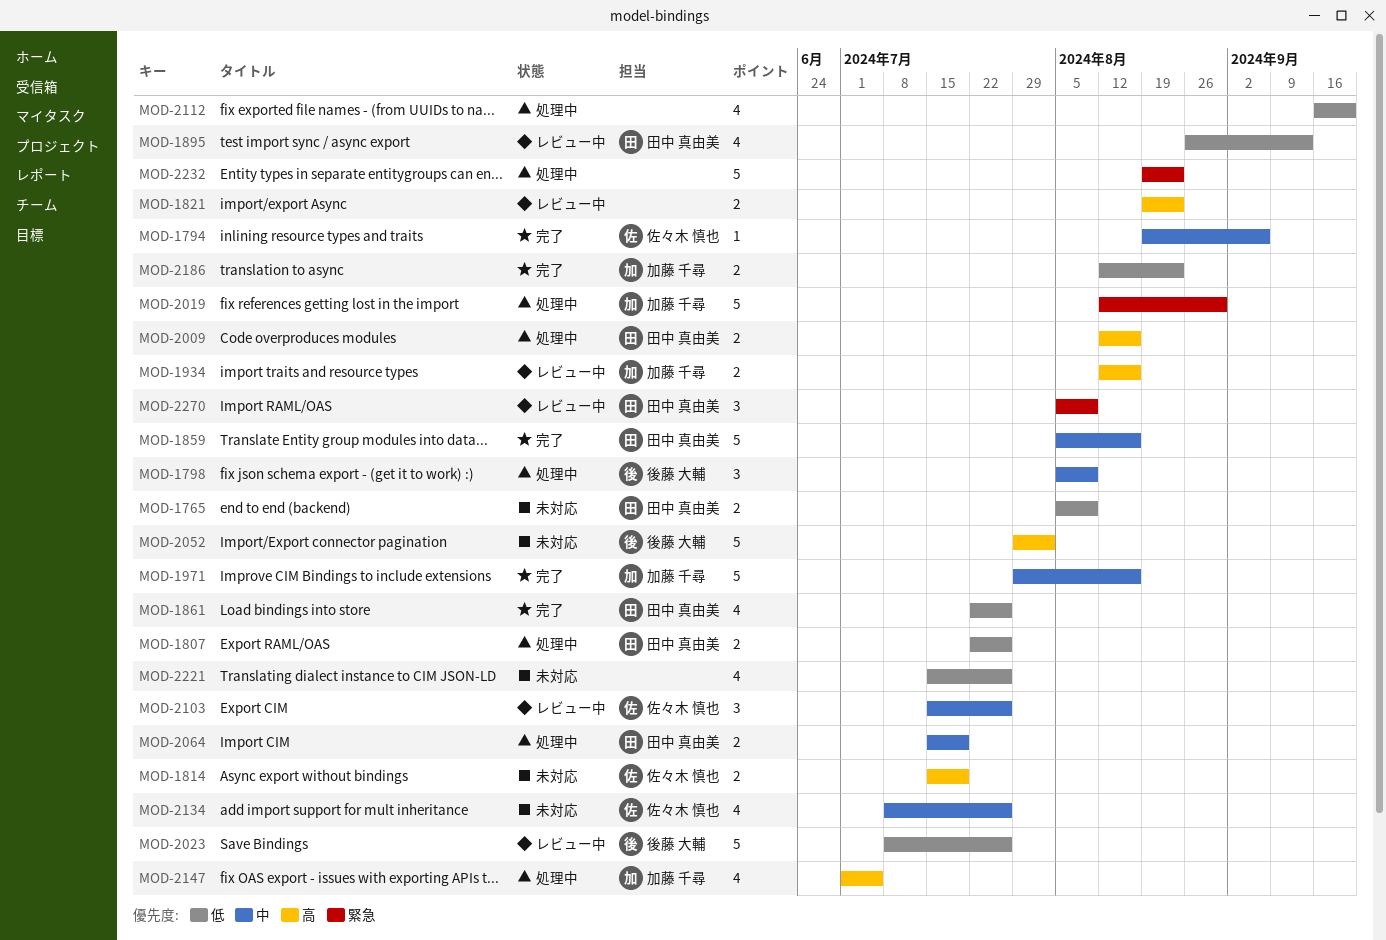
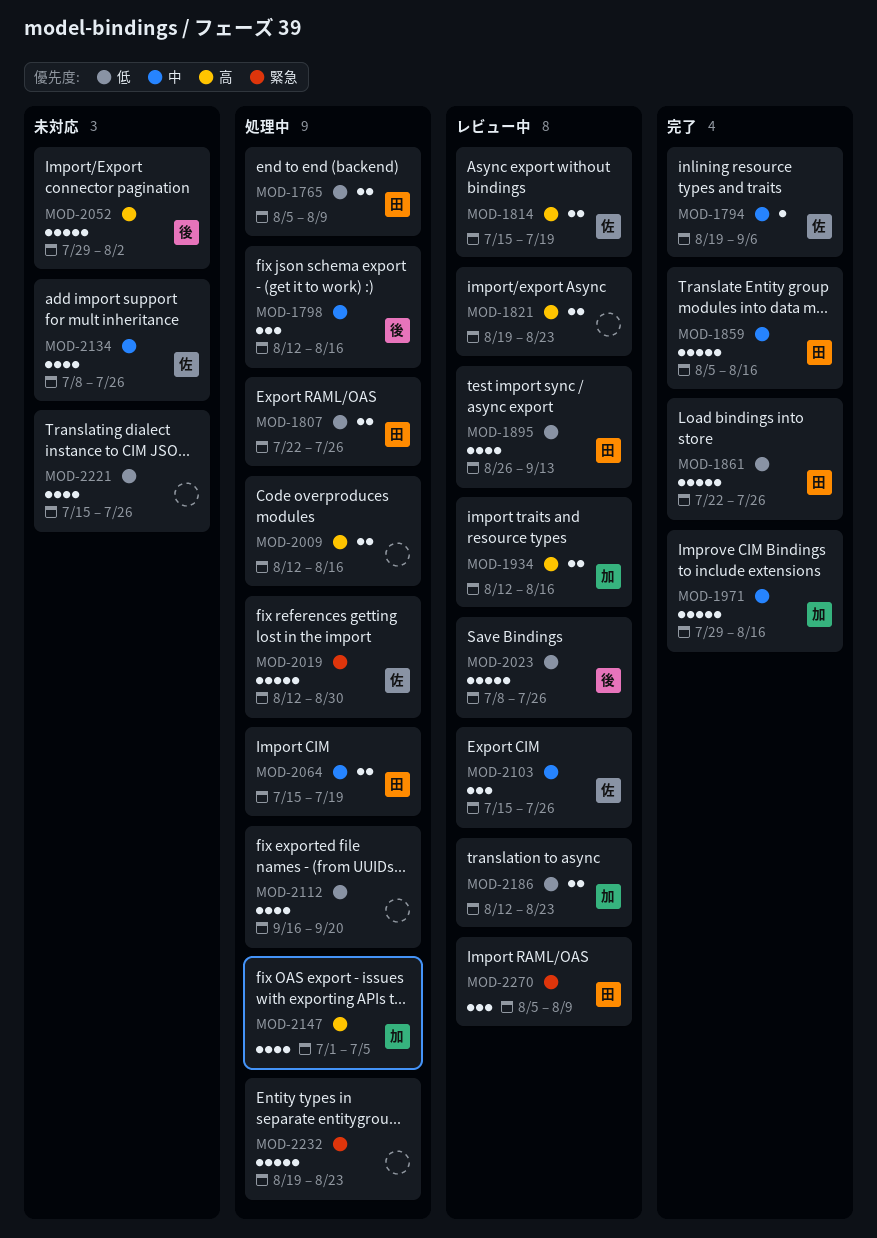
MOD-1765, status: 未対応 -> 処理中
MOD-1798, start: Aug 5 -> Aug 12
MOD-1798, due: Aug 9 -> Aug 16
MOD-1814, status: 未対応 -> レビュー中
MOD-1861, estimate: 4 -> 5
MOD-2009, owner: 田中 真由美 -> none
MOD-2019, owner: 加藤 千尋 -> 佐々木 慎也
MOD-2186, status: 完了 -> レビュー中

